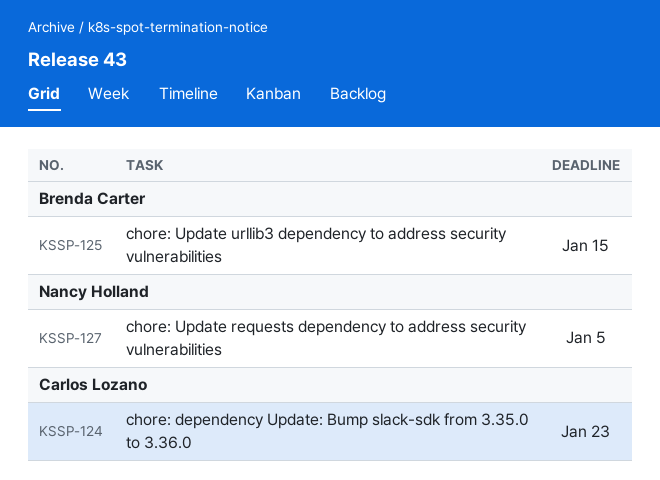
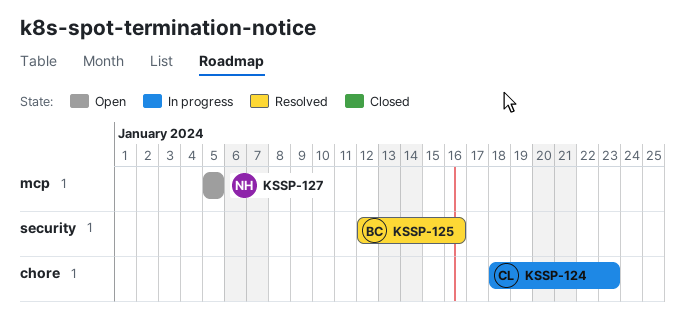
KSSP-125, due: Jan 15 -> Jan 16

